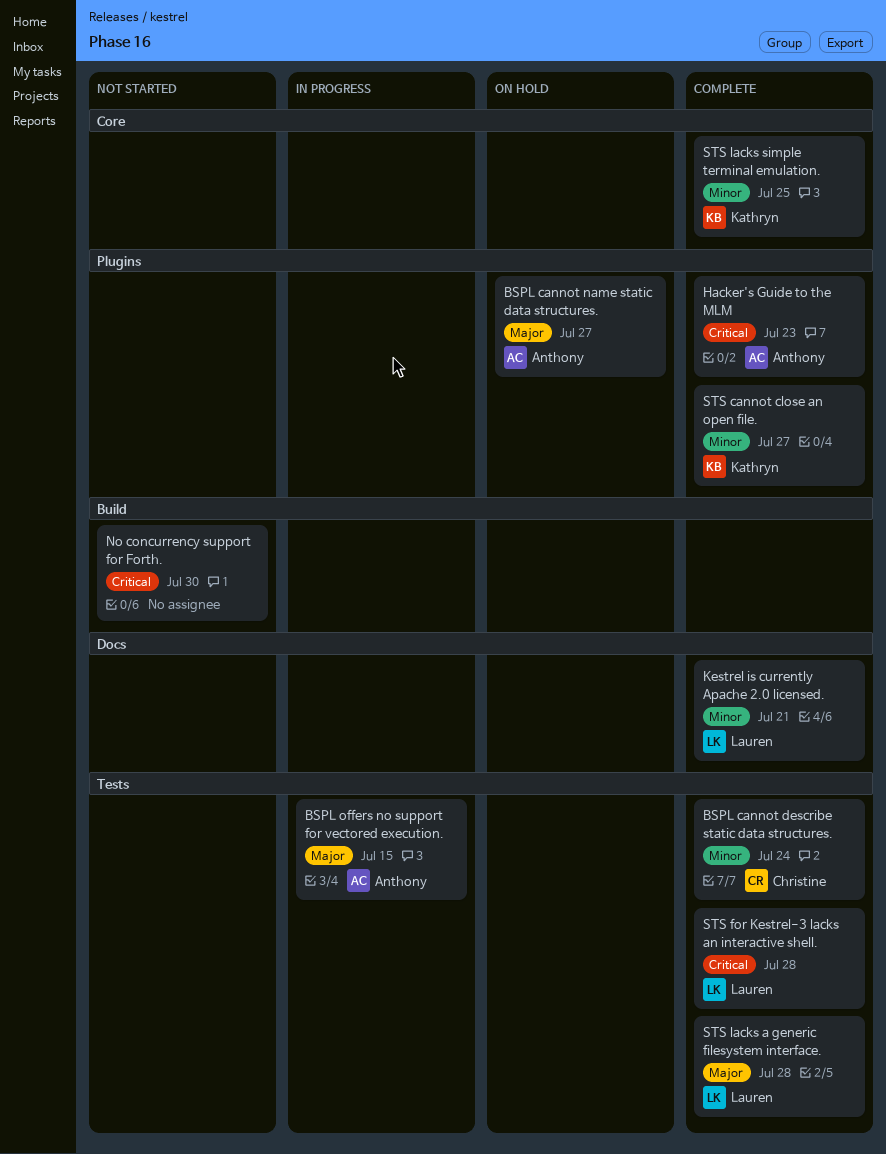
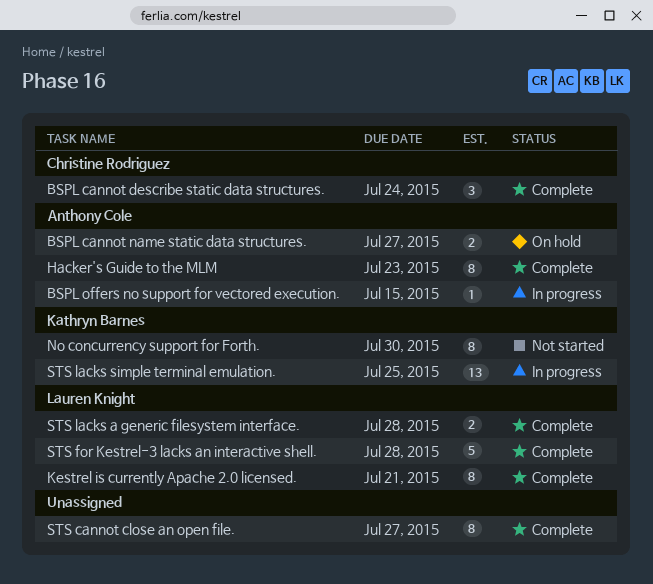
No concurrency support for Forth., owner: none -> Kathryn Barnes
STS cannot close an open file., owner: Kathryn Barnes -> none
STS lacks simple terminal emulation., status: Complete -> In progress

